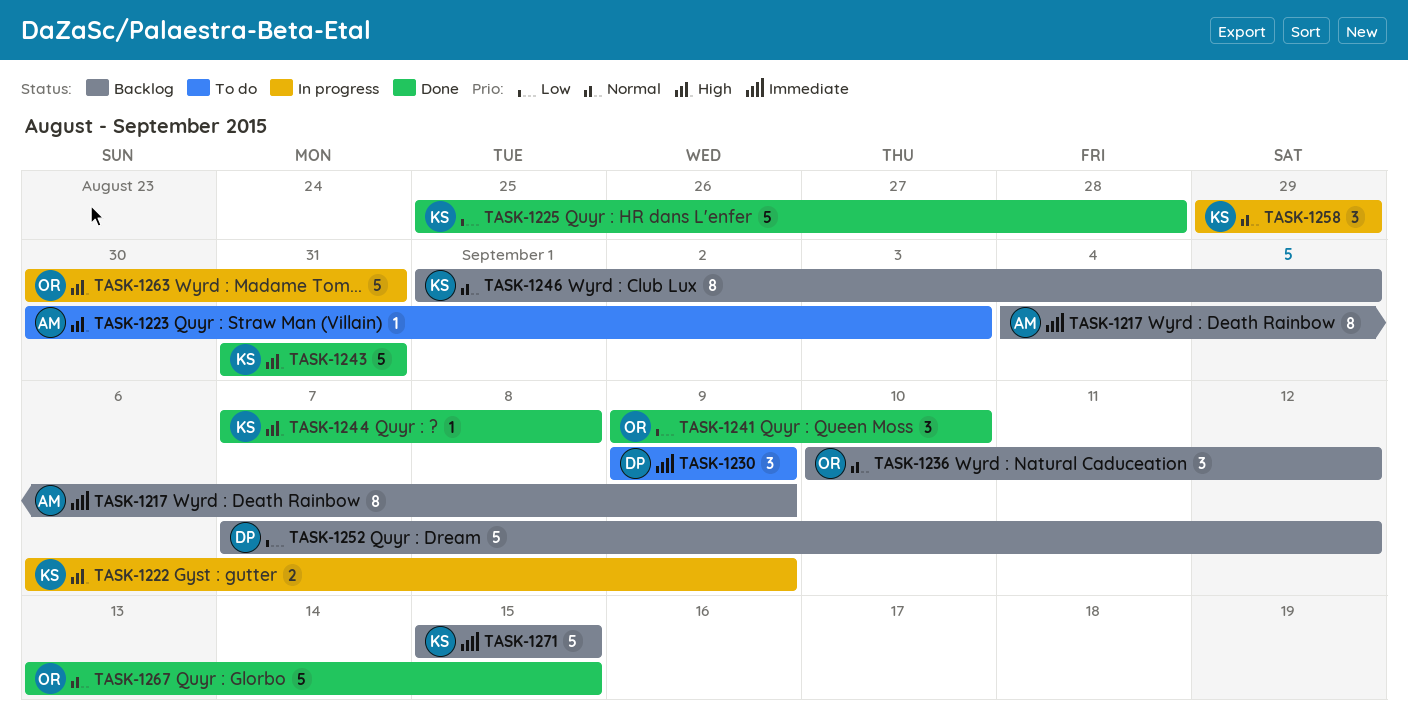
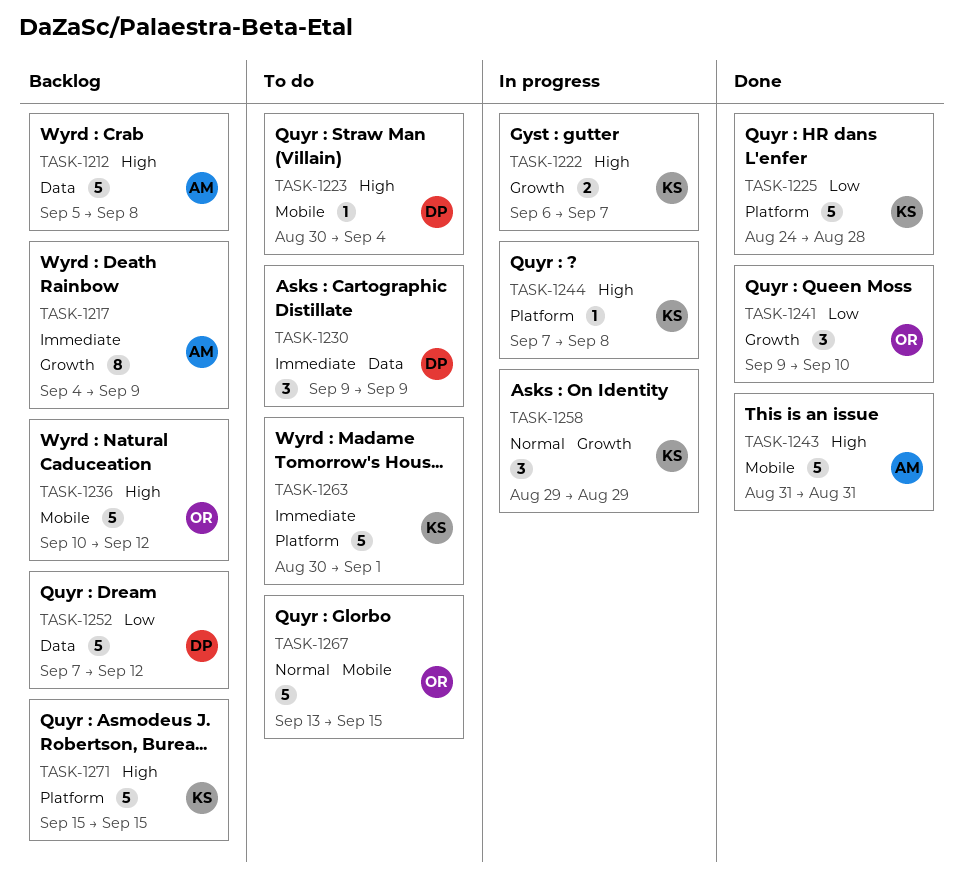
TASK-1212: none -> present
TASK-1222, due: Sep 9 -> Sep 7
TASK-1223, owner: AM -> DP
TASK-1223, due: Sep 3 -> Sep 4
TASK-1225, start: Aug 25 -> Aug 24
TASK-1236, priority: Normal -> High
TASK-1236, estimate: 3 -> 5
TASK-1243, owner: KS -> AM
TASK-1244, status: Done -> In progress
TASK-1246: present -> none
TASK-1263, status: In progress -> To do
TASK-1263, owner: OR -> KS
TASK-1263, priority: High -> Immediate
TASK-1263, due: Aug 31 -> Sep 1
TASK-1267, status: Done -> To do
TASK-1271, priority: Immediate -> High

